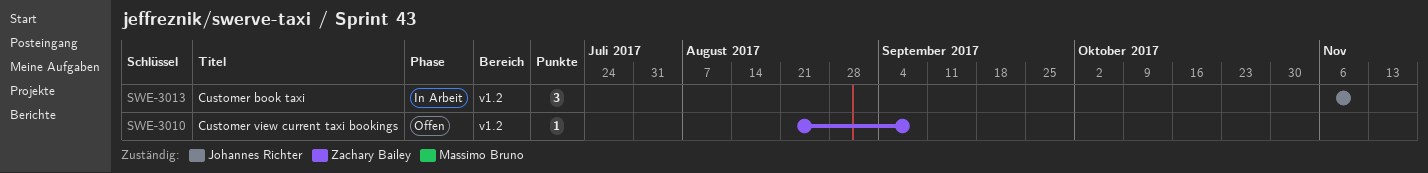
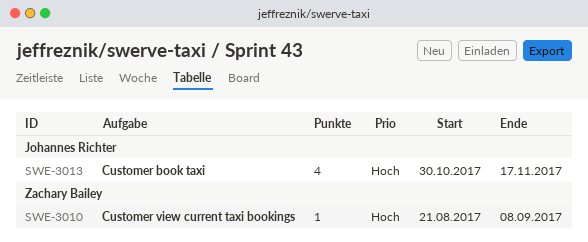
SWE-3013, estimate: 3 -> 4
SWE-3013, start: Nov 6 -> Oct 30
SWE-3013, due: Nov 10 -> Nov 17

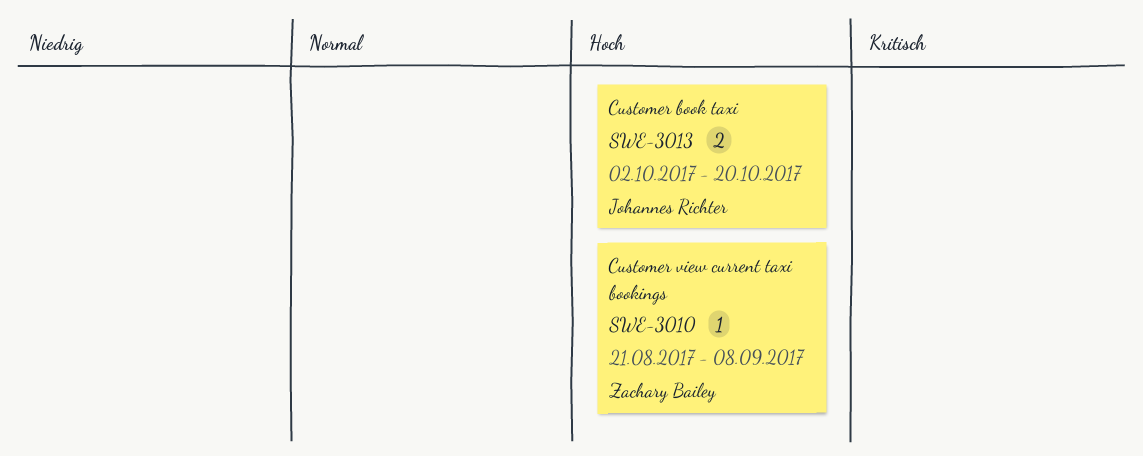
SWE-3013, estimate: 4 -> 2
SWE-3013, start: Oct 30 -> Oct 2
SWE-3013, due: Nov 17 -> Oct 20

